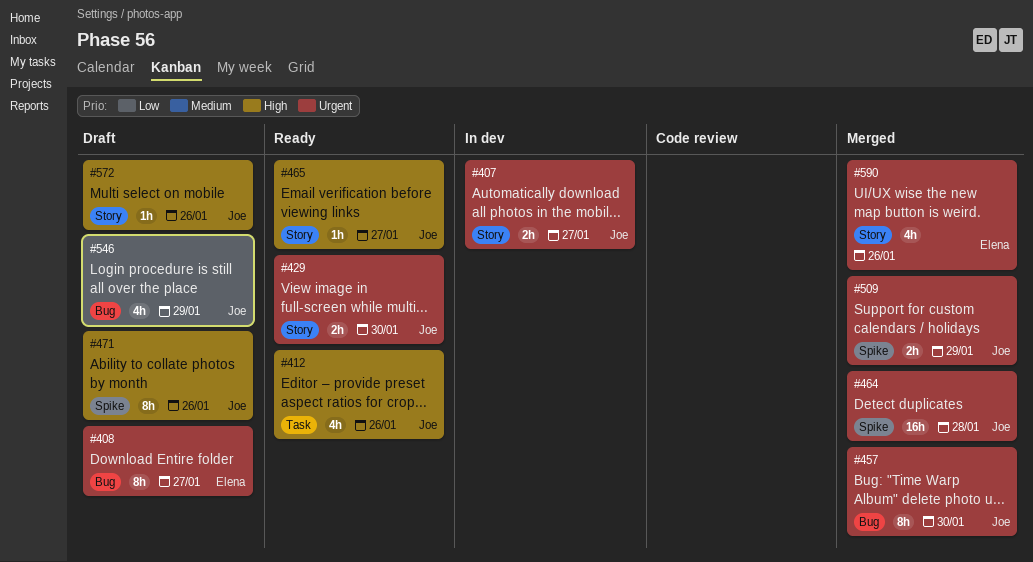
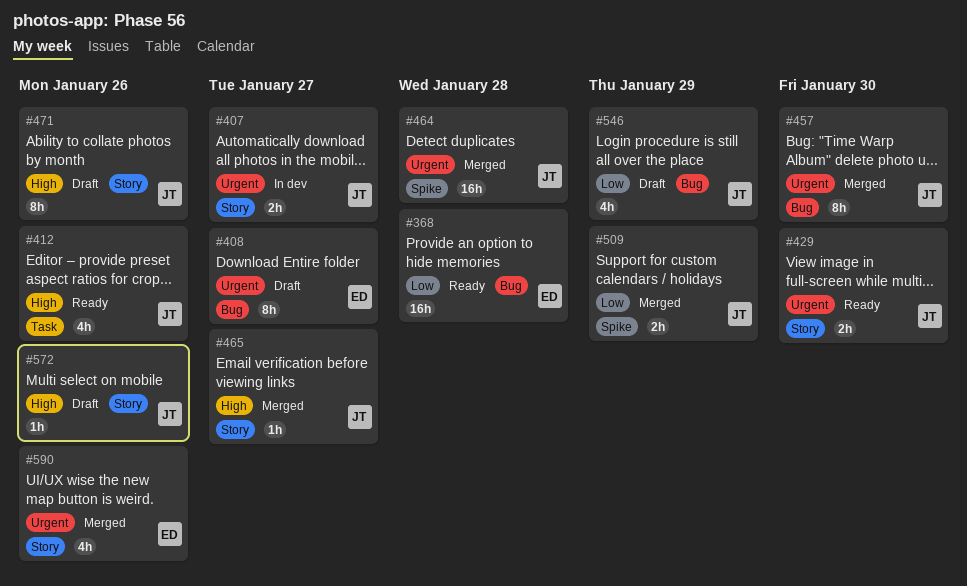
#368: none -> present
#465, status: Ready -> Merged
#471, label: Spike -> Story
#509, priority: Urgent -> Low

